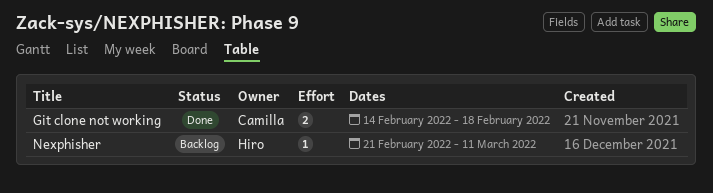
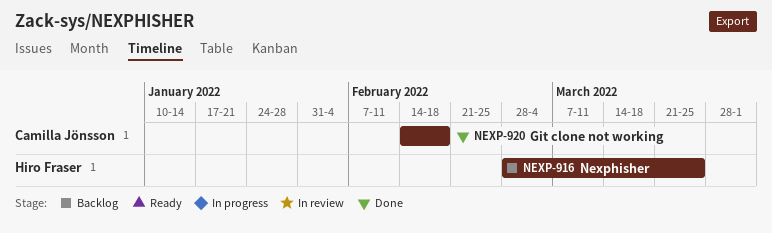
Nexphisher, start: Feb 21 -> Feb 28
Nexphisher, due: Mar 11 -> Mar 25

